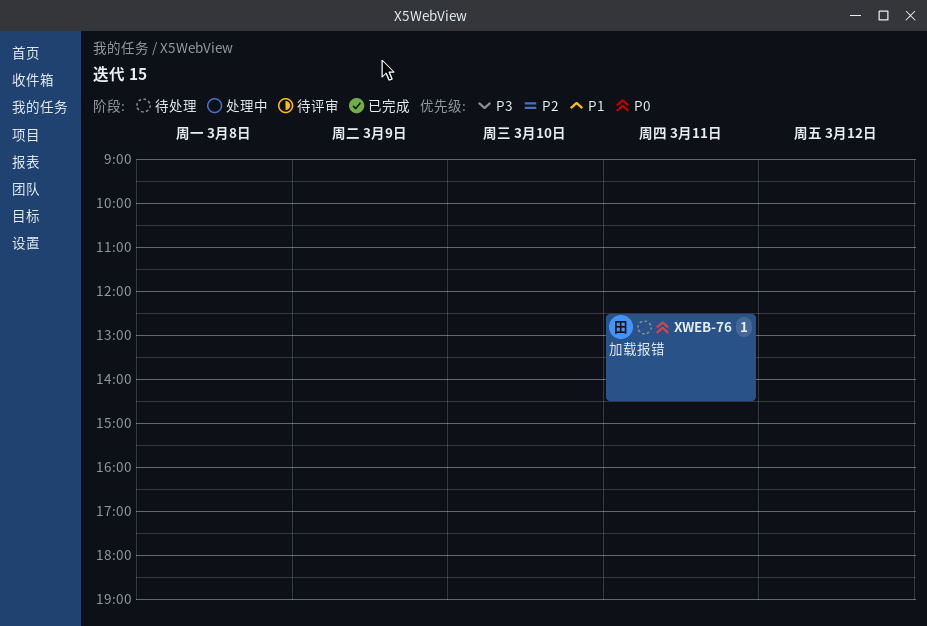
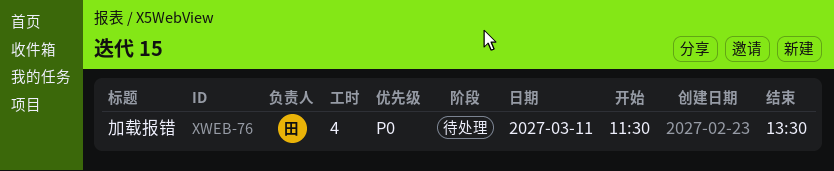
XWEB-76, estimate: 1 -> 4
XWEB-76, begins: 12:30 -> 11:30
XWEB-76, ends: 14:30 -> 13:30

